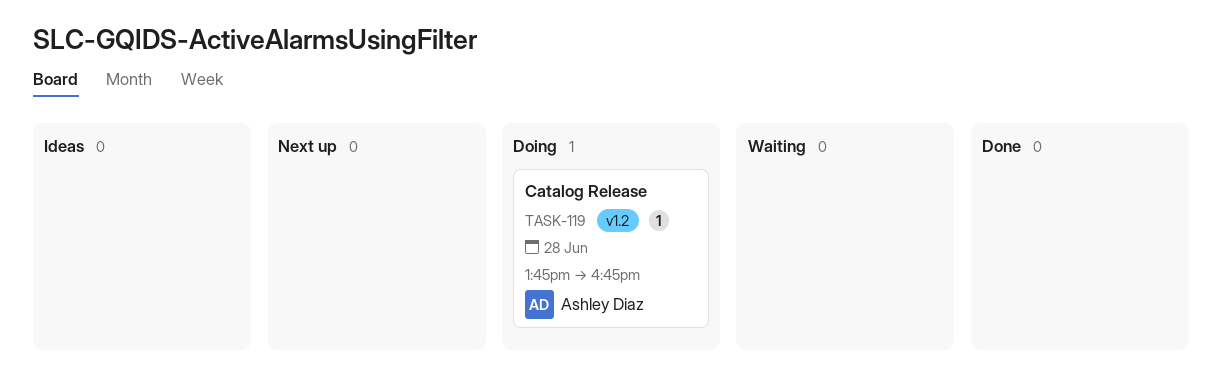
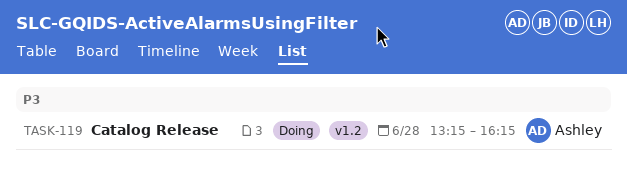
TASK-119, begins: 13:45 -> 13:15
TASK-119, ends: 16:45 -> 16:15

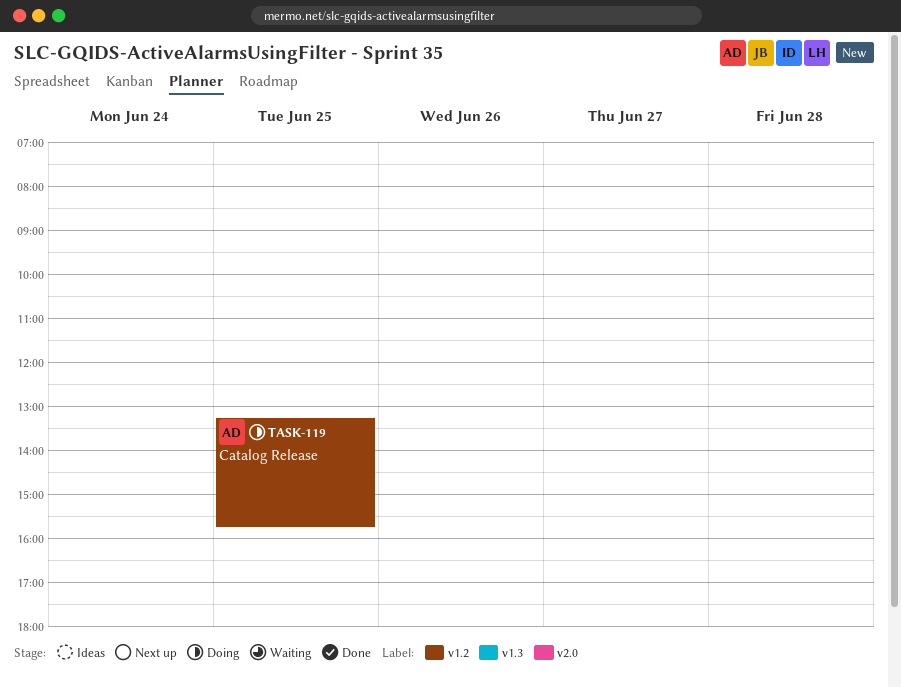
TASK-119, day: Jun 28 -> Jun 25
TASK-119, ends: 16:15 -> 15:45

